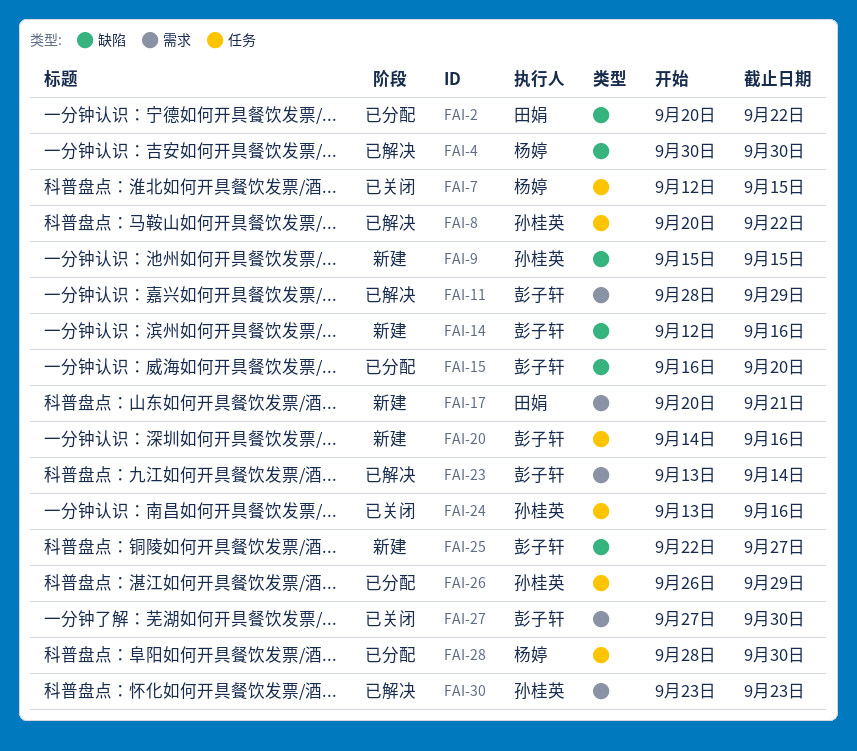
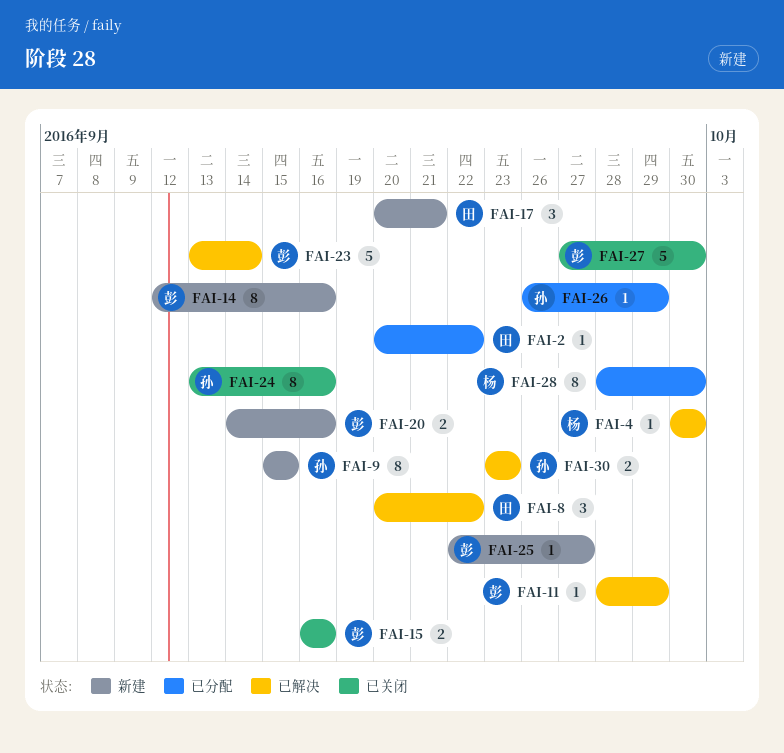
FAI-7: present -> none
FAI-8, owner: 孙桂英 -> 田娟
FAI-15, status: 已分配 -> 已关闭
FAI-15, due: Sep 20 -> Sep 16

